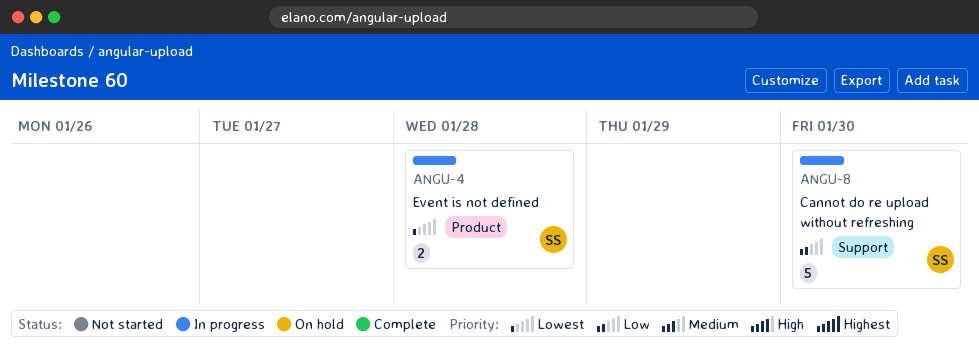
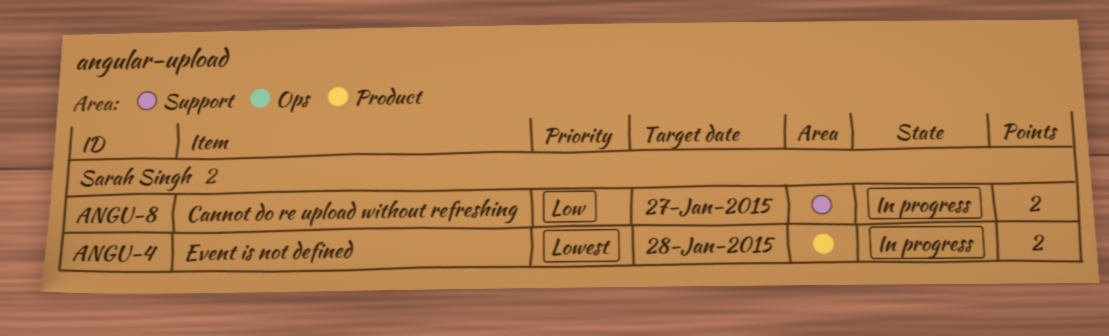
ANGU-8, estimate: 5 -> 2
ANGU-8, due: Jan 30 -> Jan 27

